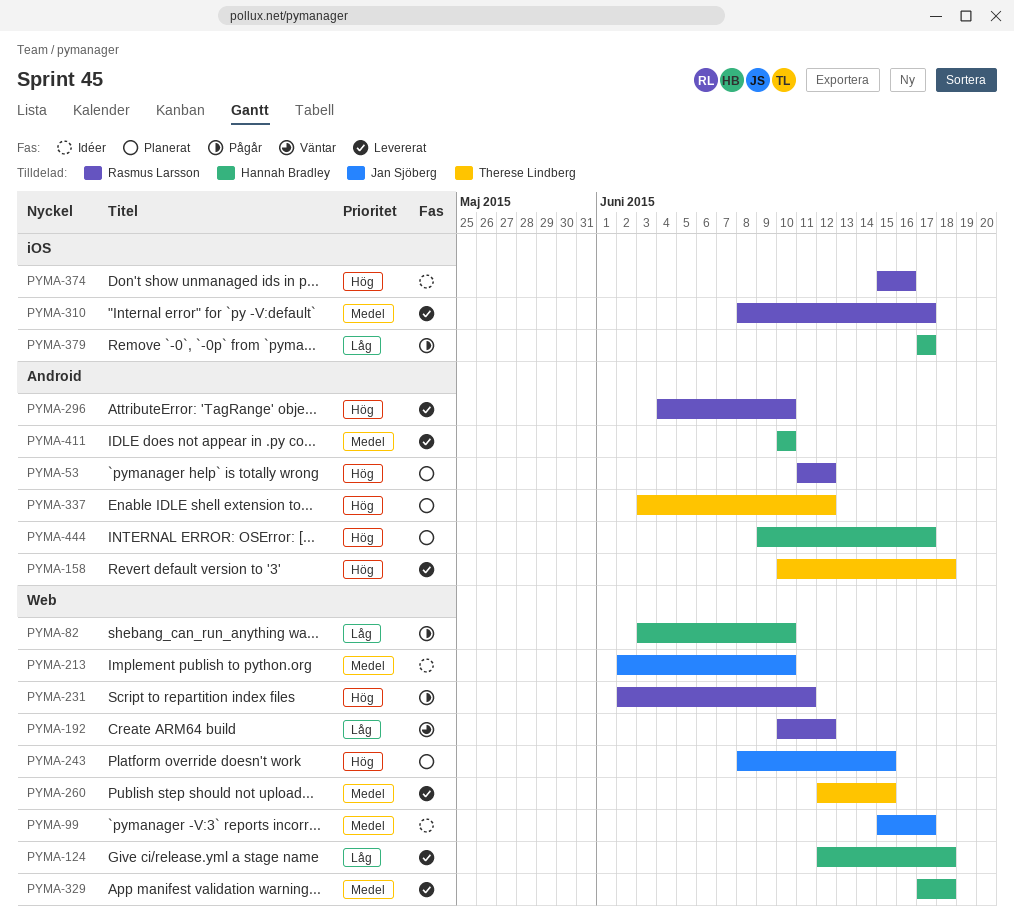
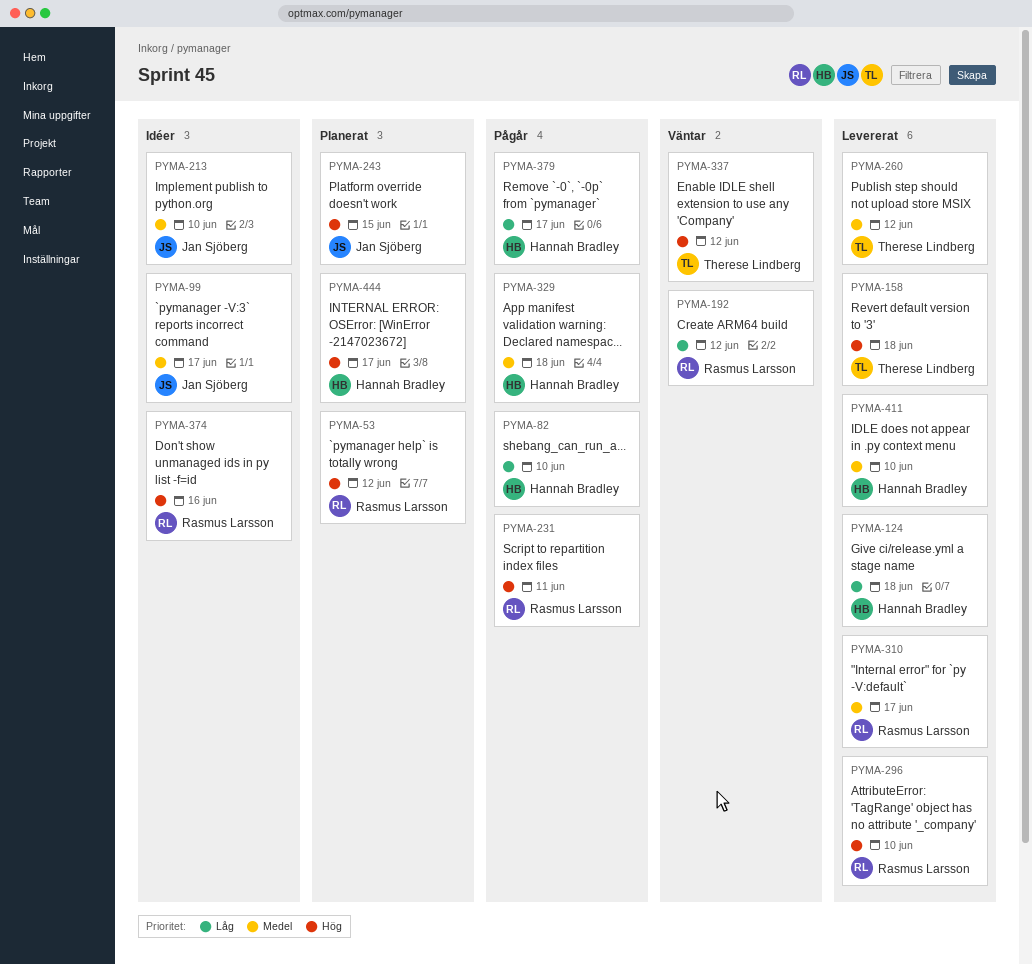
PYMA-260, due: Jun 15 -> Jun 12
PYMA-329, status: Levererat -> Pågår
PYMA-337, status: Planerat -> Väntar

